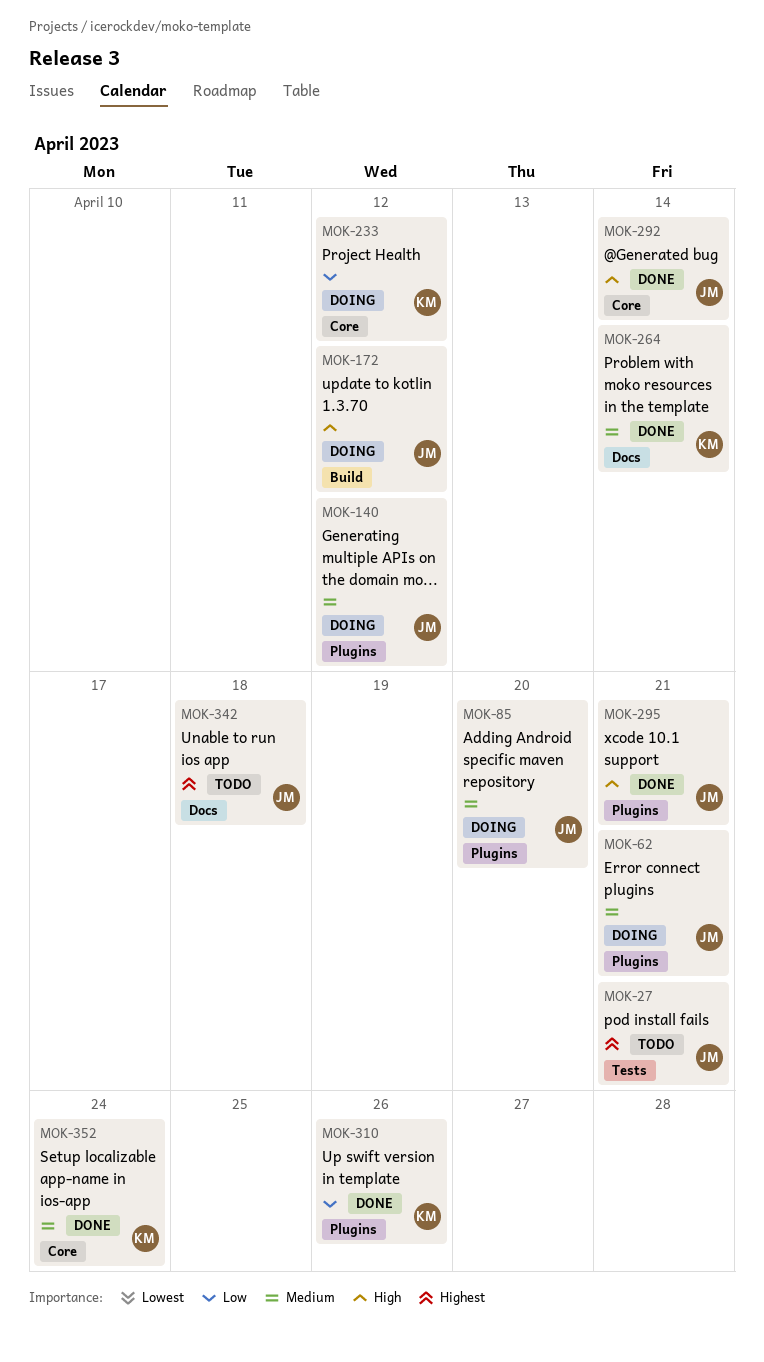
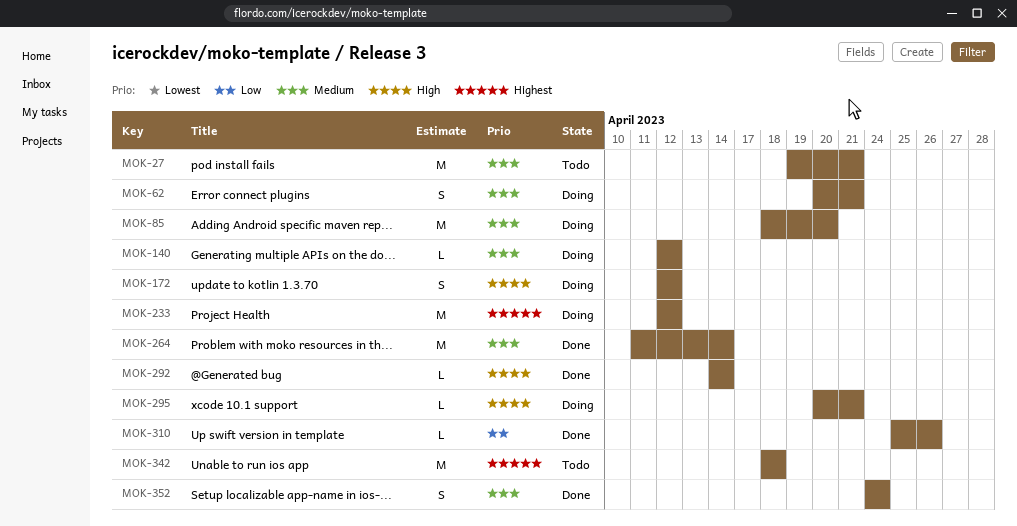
MOK-27, priority: Highest -> Medium
MOK-233, priority: Low -> Highest
MOK-295, status: Done -> Doing

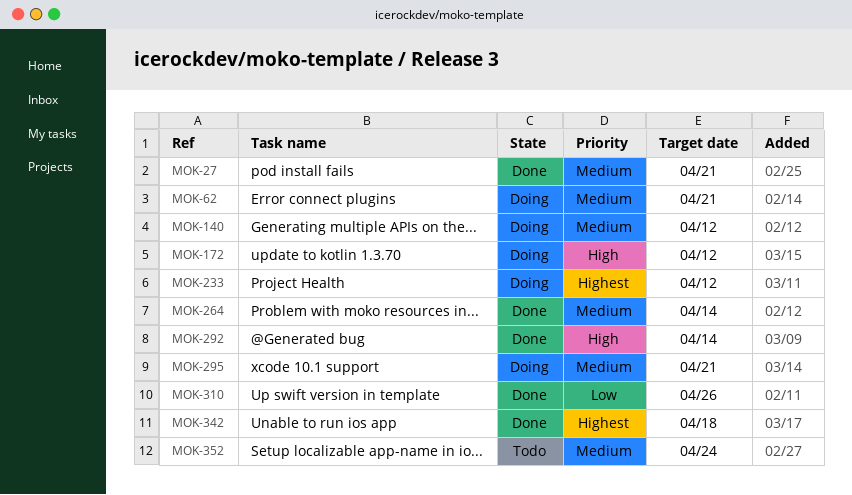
MOK-27, status: Todo -> Done
MOK-85: present -> none
MOK-295, priority: High -> Medium
MOK-342, status: Todo -> Done
MOK-352, status: Done -> Todo

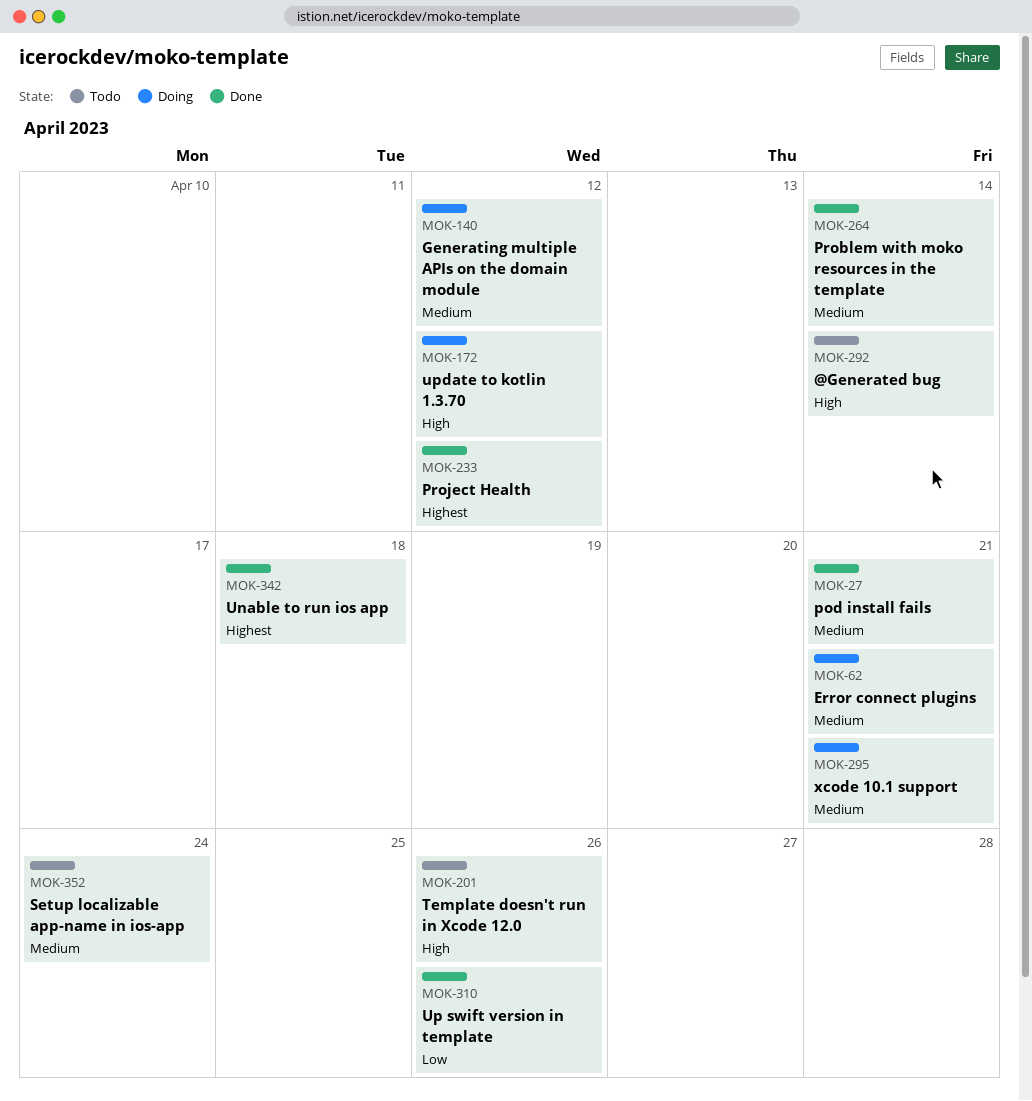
MOK-201: none -> present
MOK-233, status: Doing -> Done
MOK-292, status: Done -> Todo

